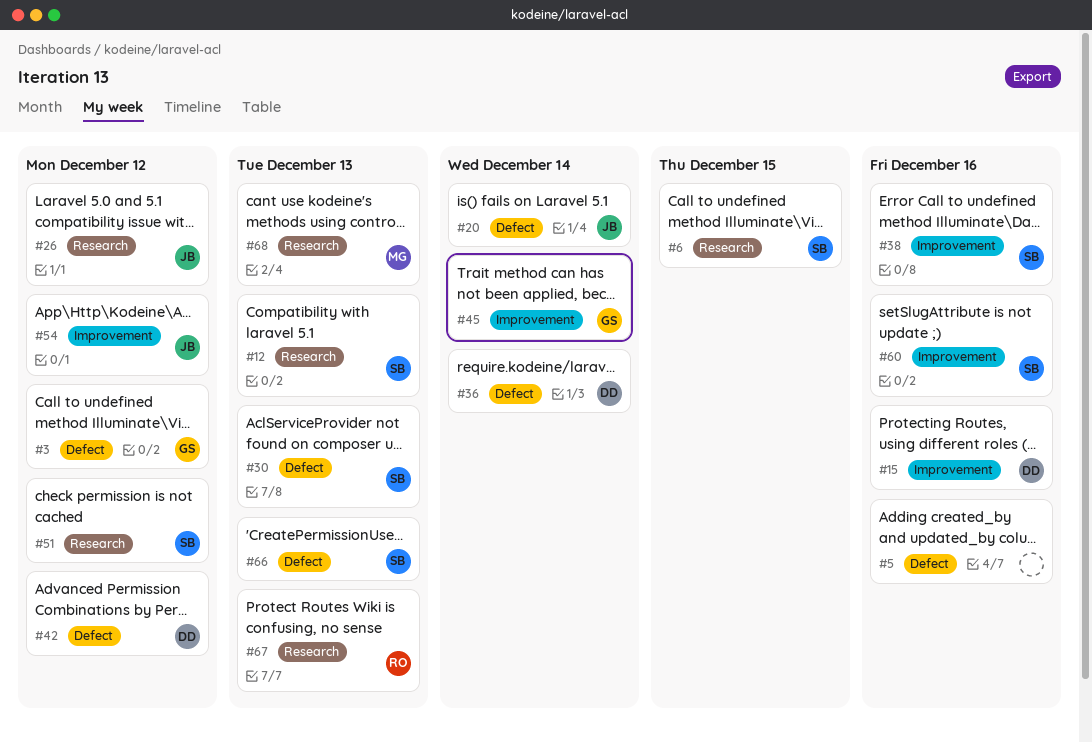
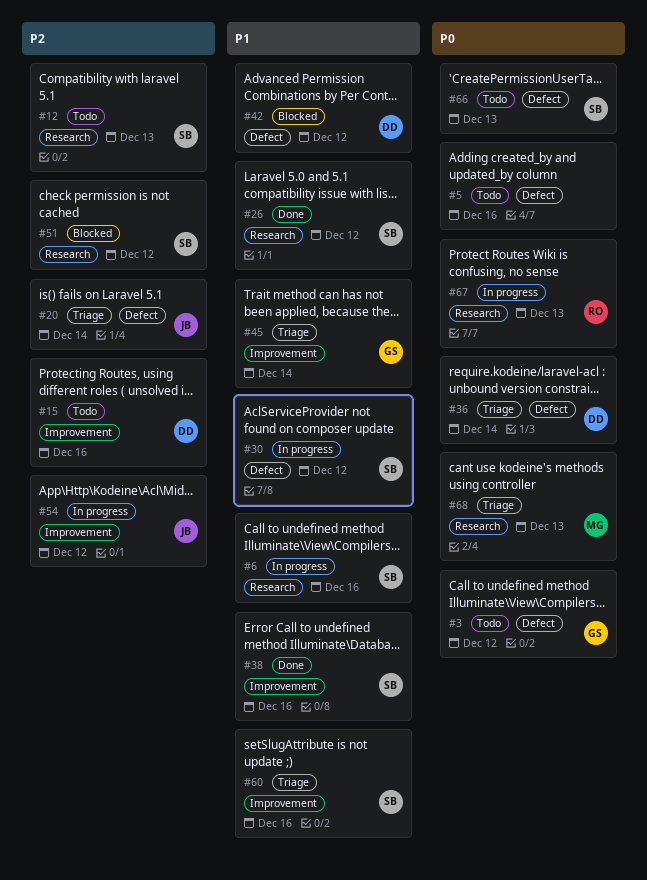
#6, due: Dec 15 -> Dec 16
#26, owner: JB -> SB
#30, due: Dec 13 -> Dec 12

